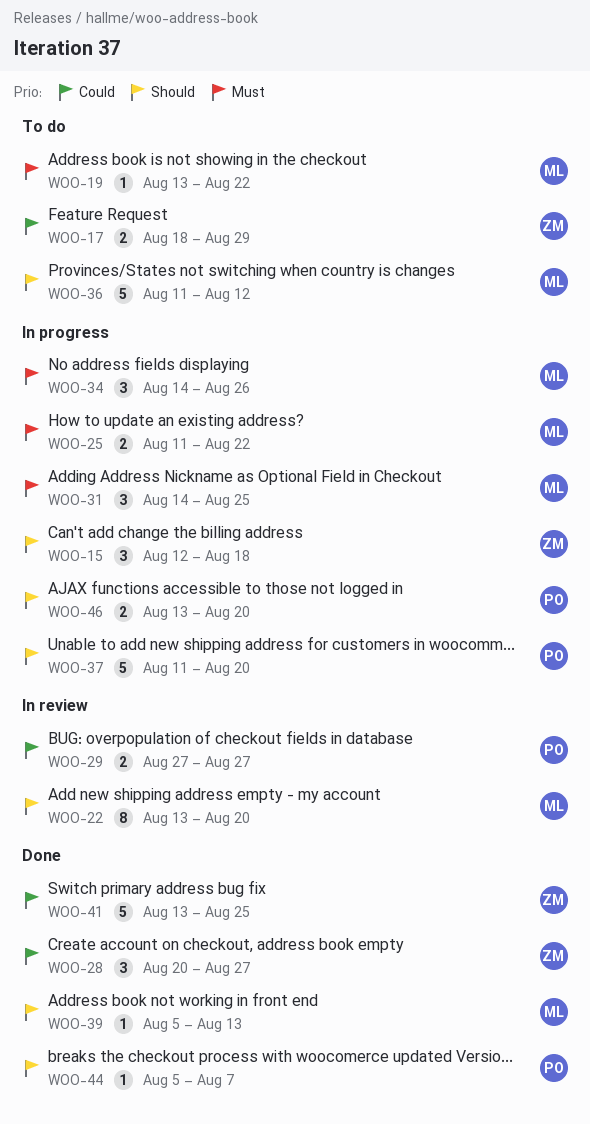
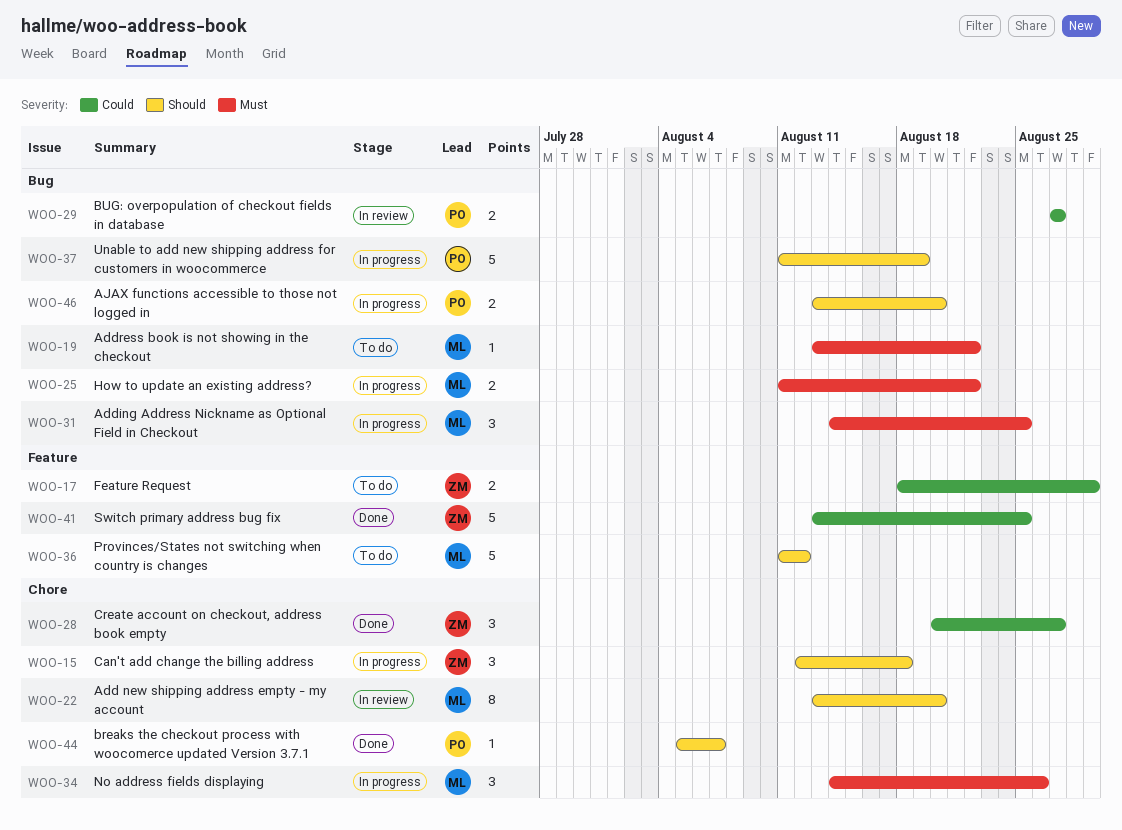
WOO-37, due: Aug 20 -> Aug 19
WOO-39: present -> none

